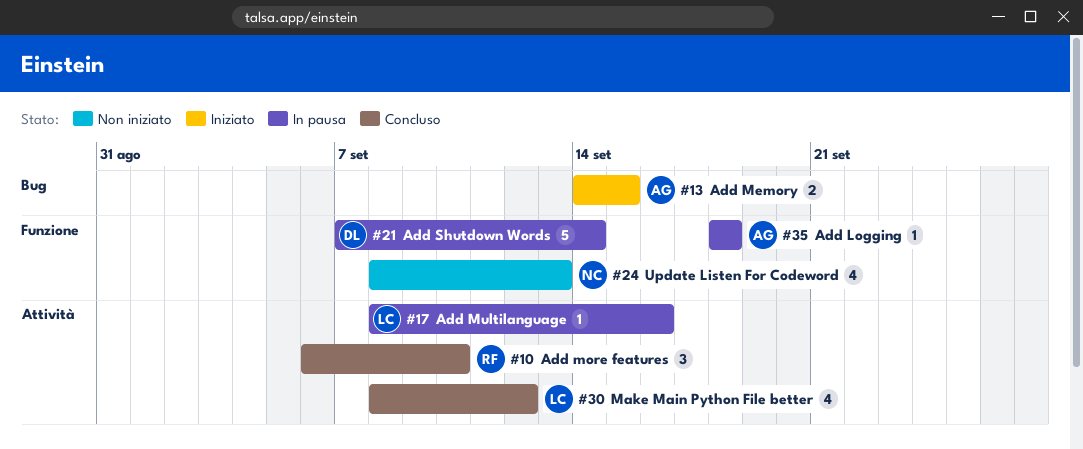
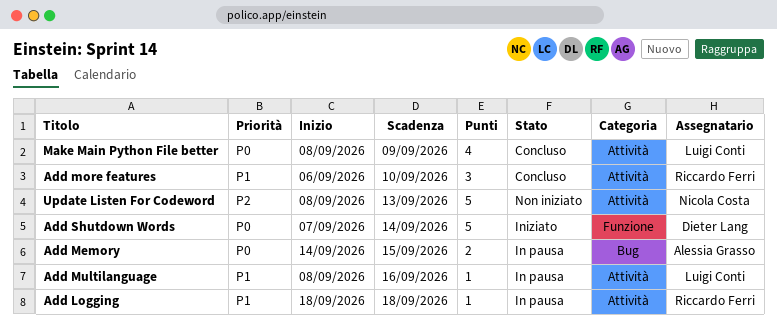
Add Logging, owner: Alessia Grasso -> Riccardo Ferri
Add Logging, label: Funzione -> Attività
Add Memory, status: Iniziato -> In pausa
Add Shutdown Words, status: In pausa -> Iniziato
Make Main Python File better, due: Sep 12 -> Sep 9
Update Listen For Codeword, label: Funzione -> Attività
Update Listen For Codeword, estimate: 4 -> 5

